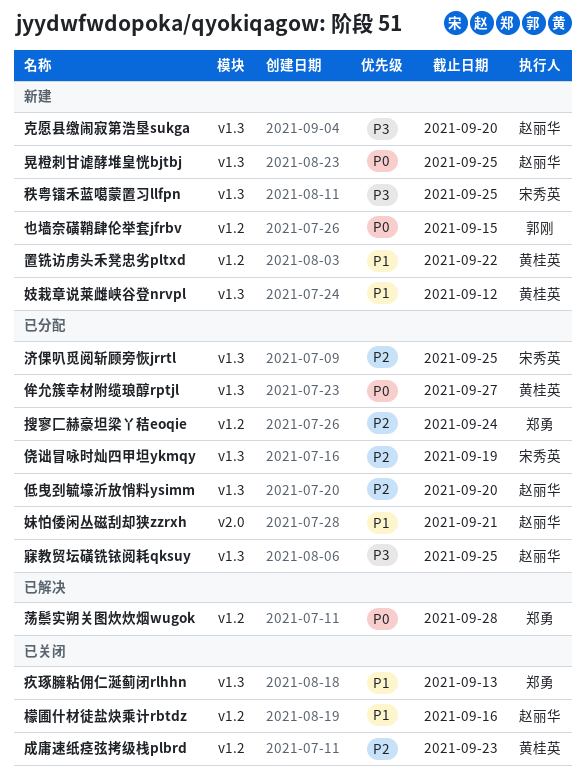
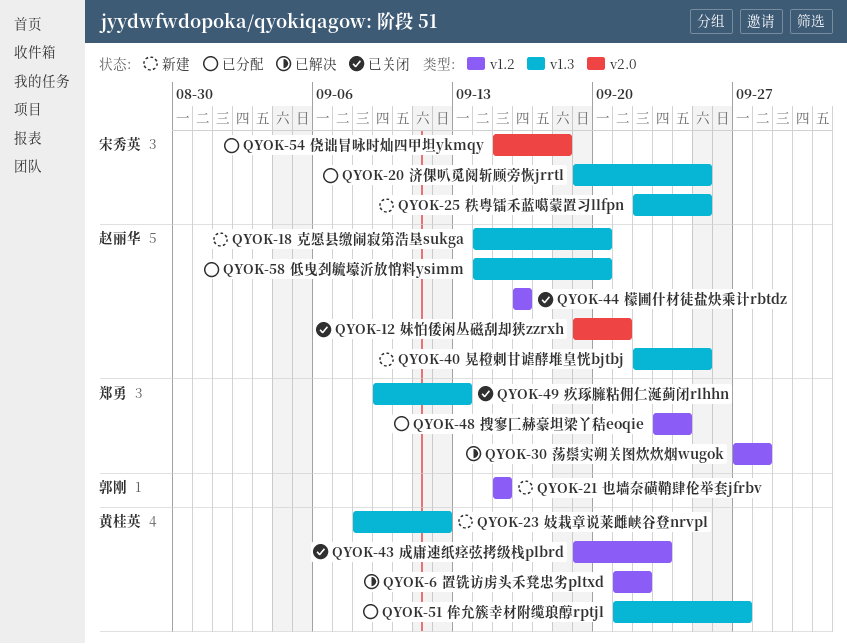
侥诎冒咏时灿四甲坦ykmqy, label: v1.3 -> v2.0
侥诎冒咏时灿四甲坦ykmqy, due: Sep 19 -> Sep 18
妹怕倭闲丛磁刮却狭zzrxh, status: 已分配 -> 已关闭
寐教贸坛磺铣铱阅耗qksuy: present -> none
置铣访虏头禾凳忠劣pltxd, status: 新建 -> 已解决

